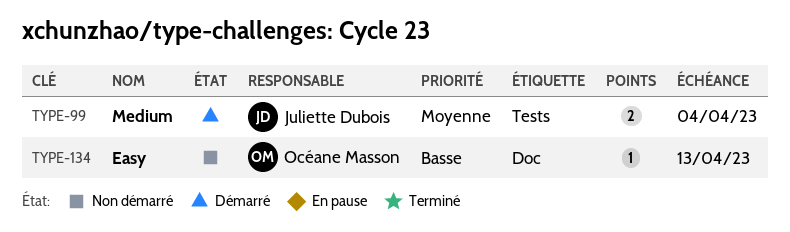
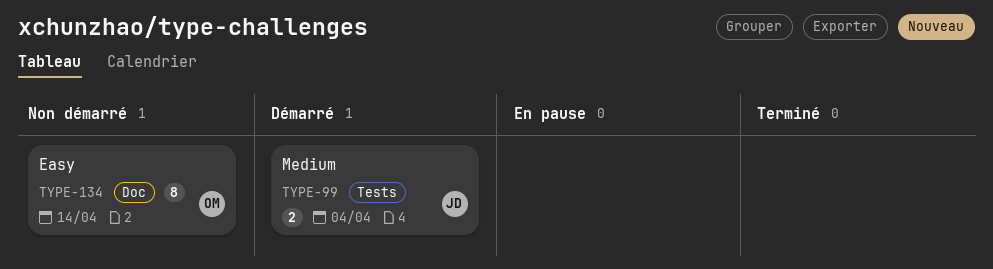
TYPE-134, estimate: 1 -> 8
TYPE-134, due: Apr 13 -> Apr 14

